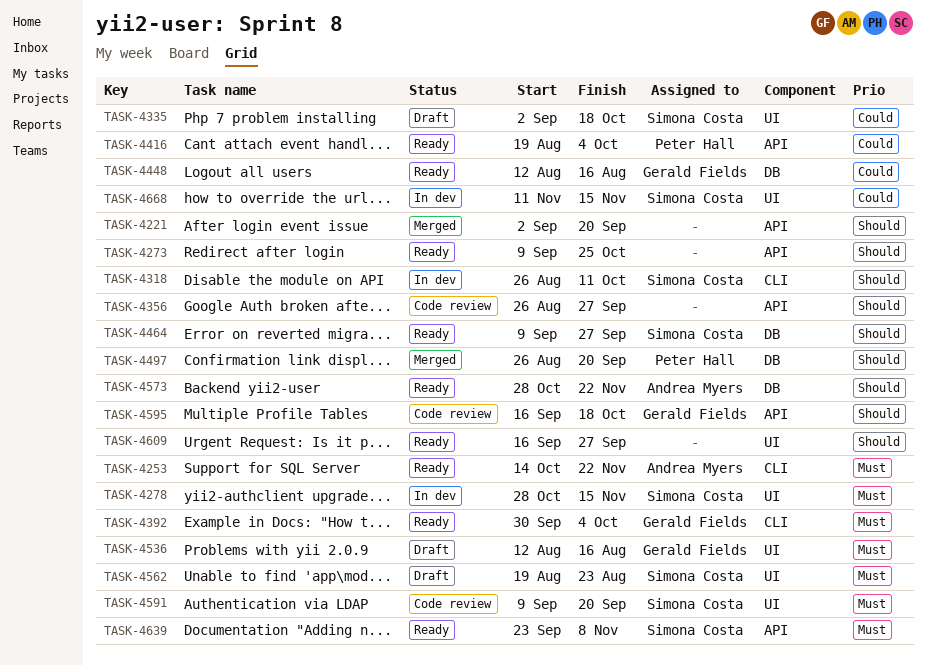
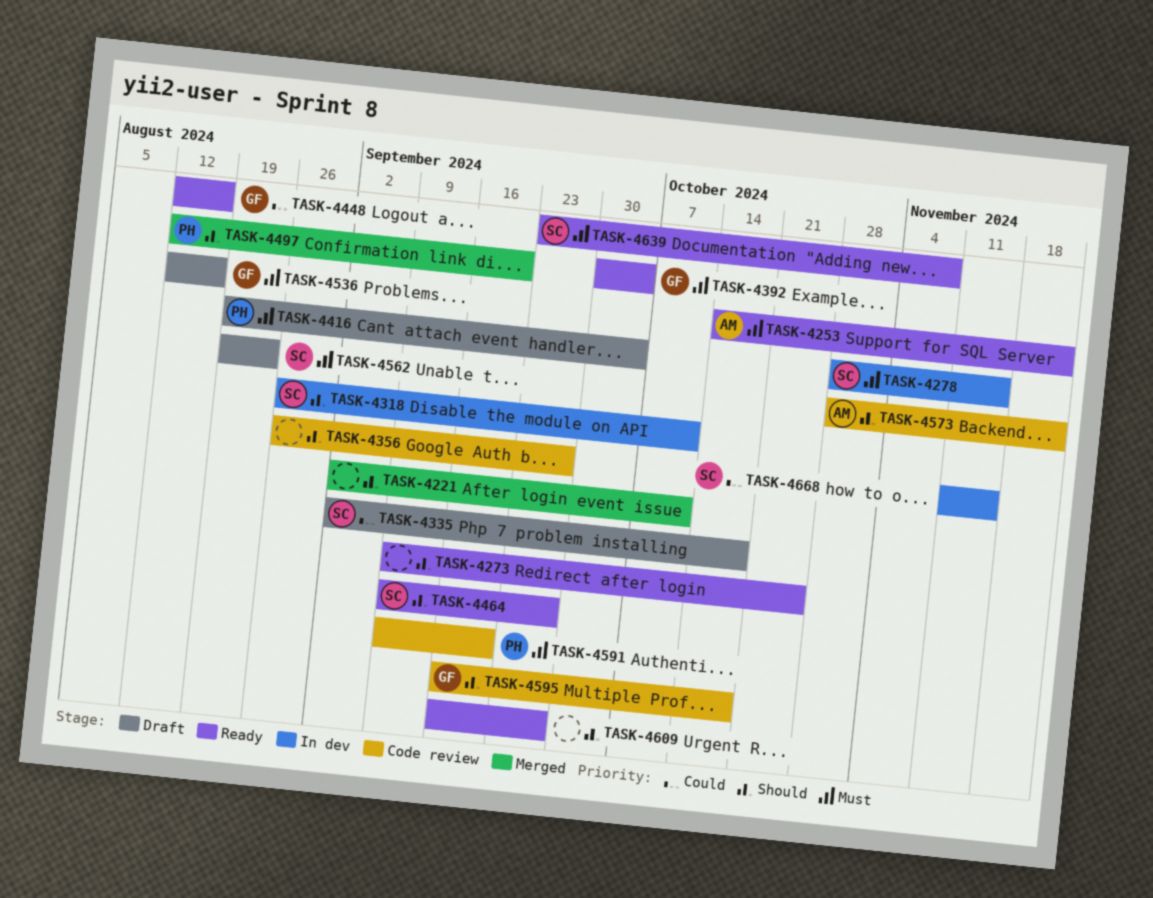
TASK-4221, due: Sep 20 -> Oct 11
TASK-4416, status: Ready -> Draft
TASK-4416, priority: Could -> Must
TASK-4497, start: Aug 26 -> Aug 12
TASK-4573, status: Ready -> Code review
TASK-4591, owner: Simona Costa -> Peter Hall

